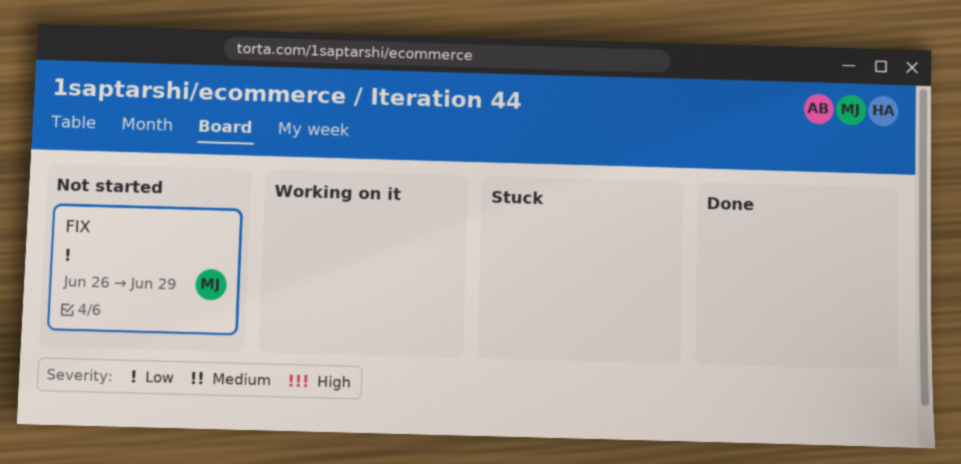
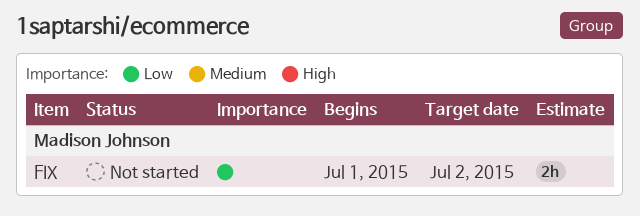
FIX, start: Jun 26 -> Jul 1
FIX, due: Jun 29 -> Jul 2

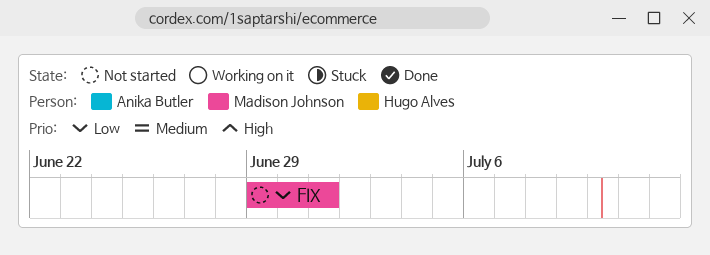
FIX, start: Jul 1 -> Jun 29
FIX, due: Jul 2 -> Jul 1

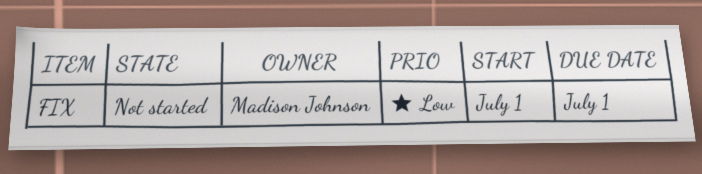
FIX, start: Jun 29 -> Jul 1

